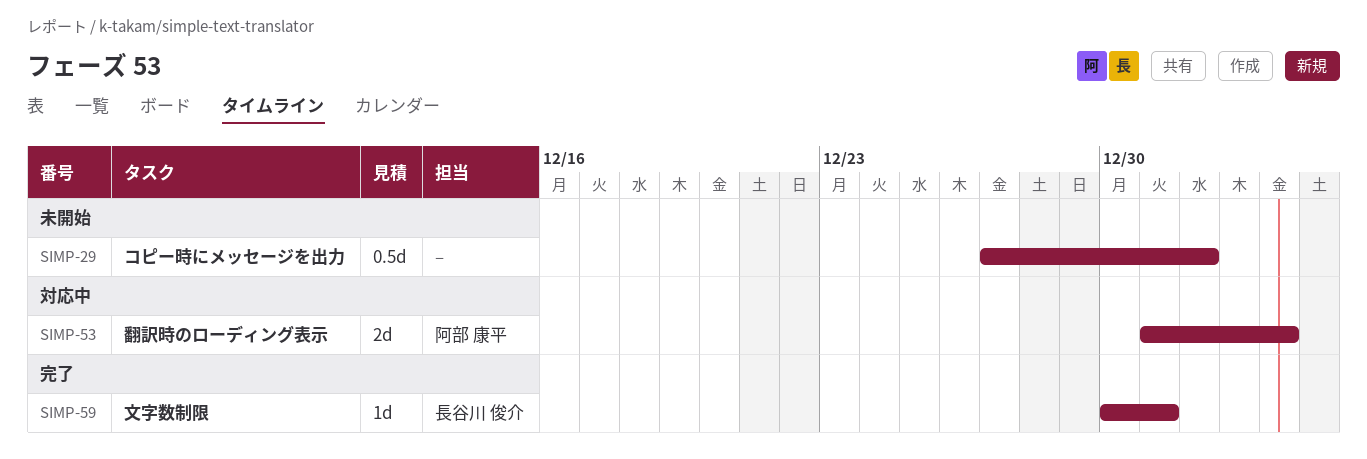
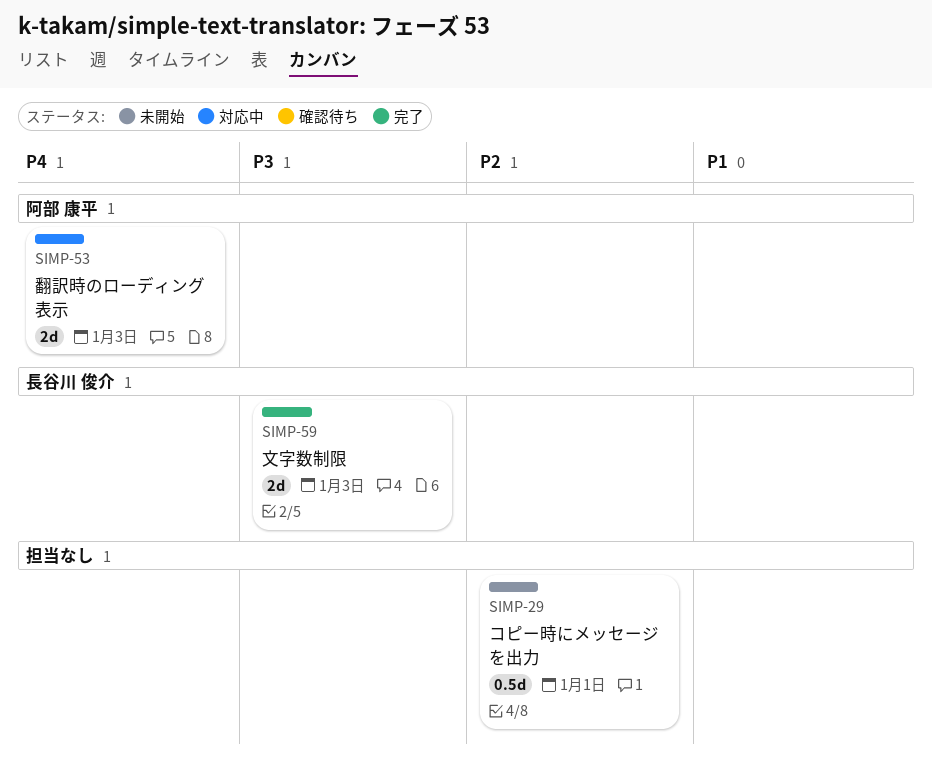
SIMP-59, estimate: 1d -> 2d
SIMP-59, due: Dec 31 -> Jan 3

